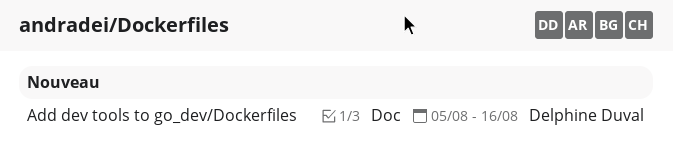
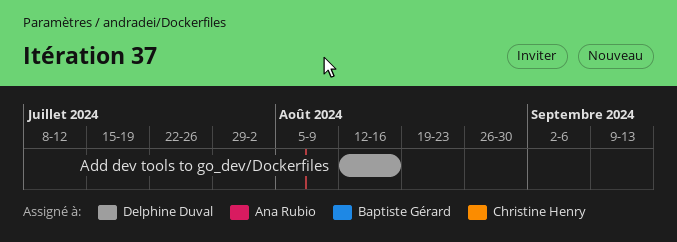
Add dev tools to go_dev/Dockerfiles, start: Aug 5 -> Aug 12

